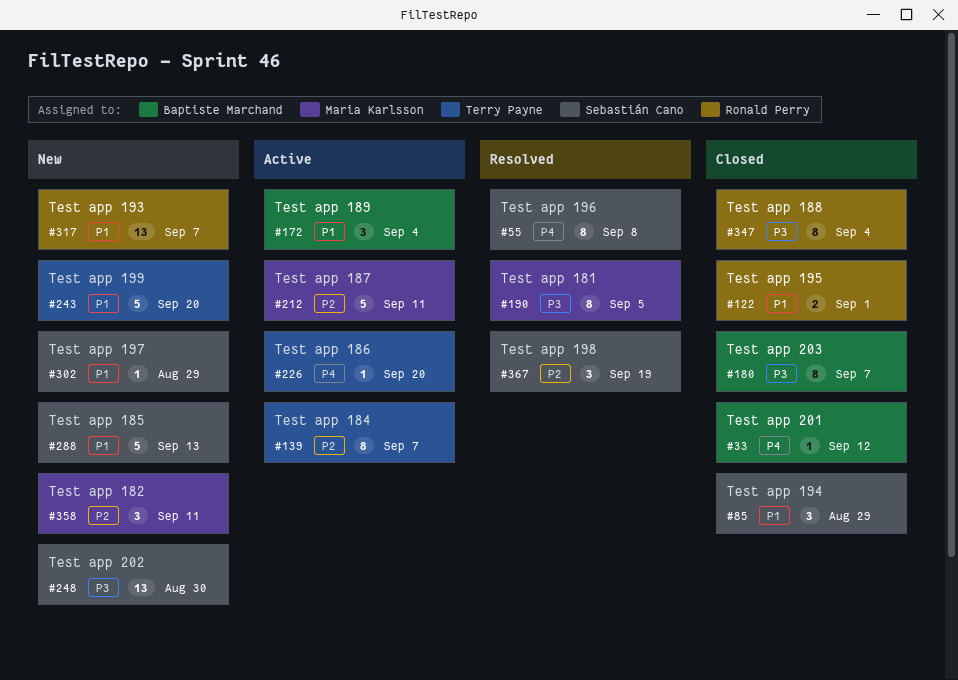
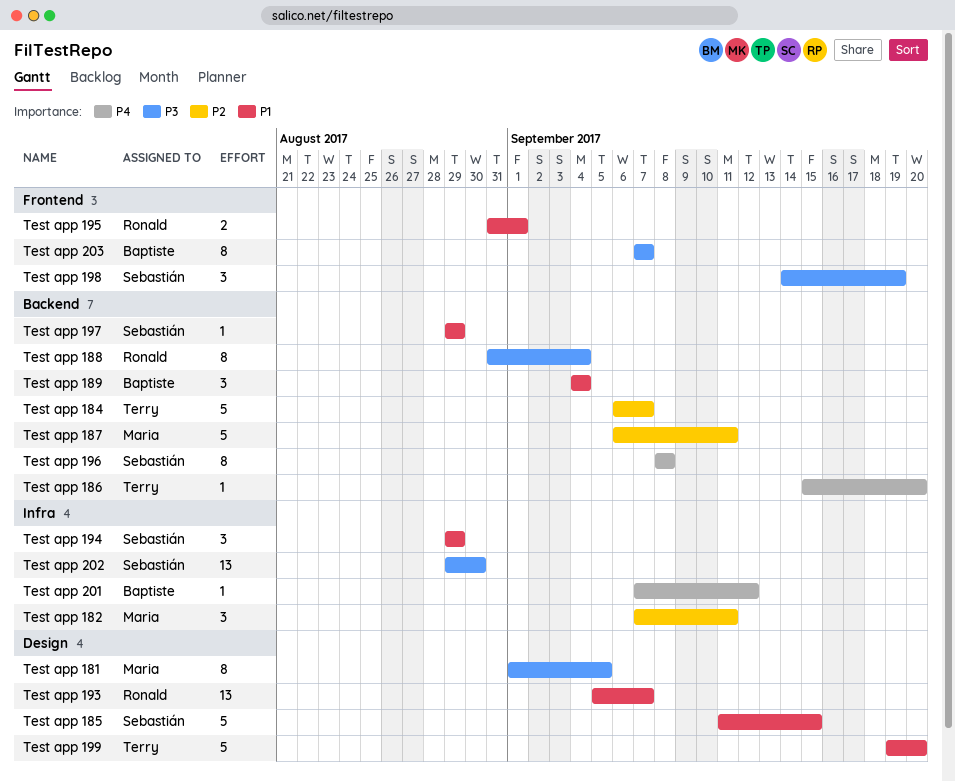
Test app 184, estimate: 8 -> 5
Test app 185, due: Sep 13 -> Sep 15
Test app 198, priority: P2 -> P3

